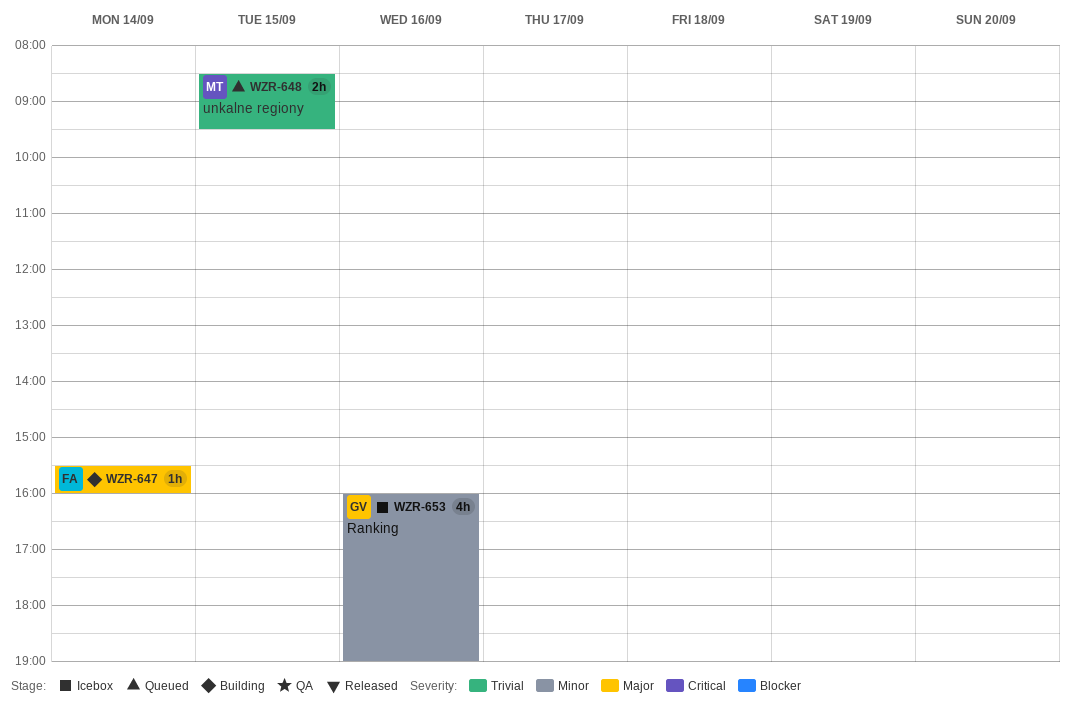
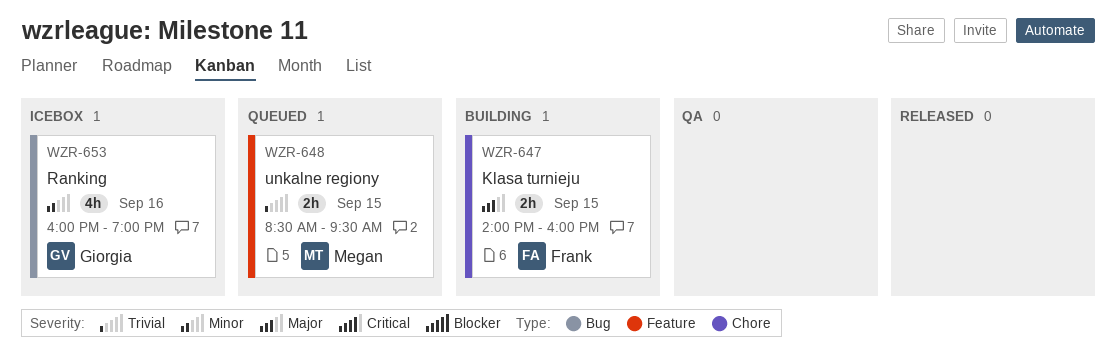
WZR-647, estimate: 1h -> 2h
WZR-647, day: Sep 14 -> Sep 15
WZR-647, begins: 15:30 -> 14:00

